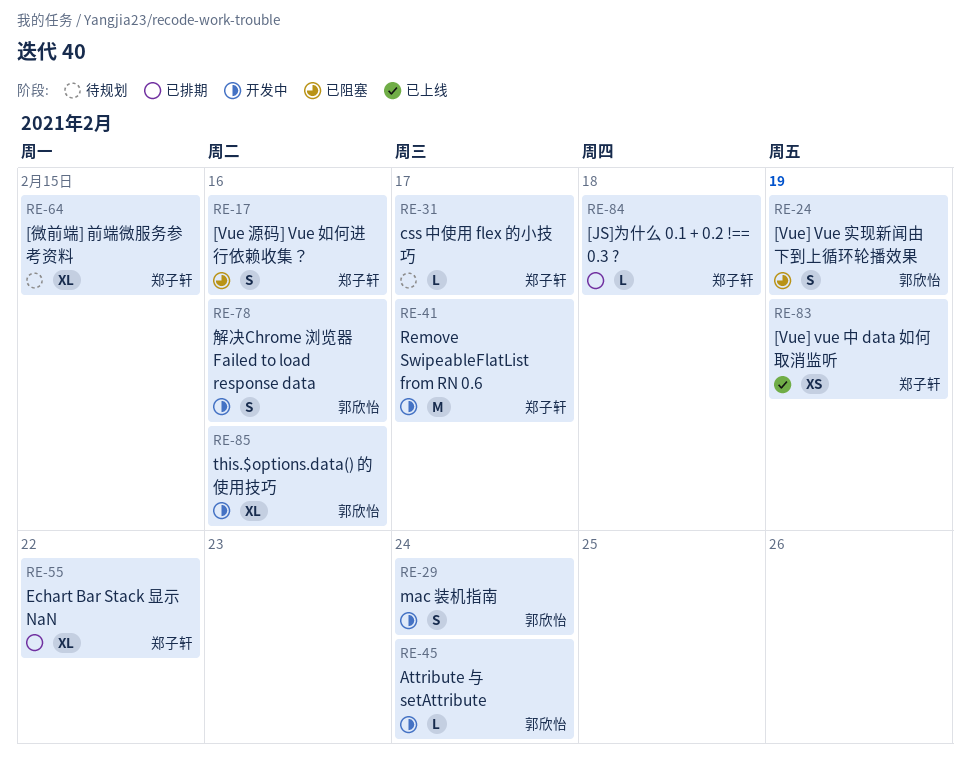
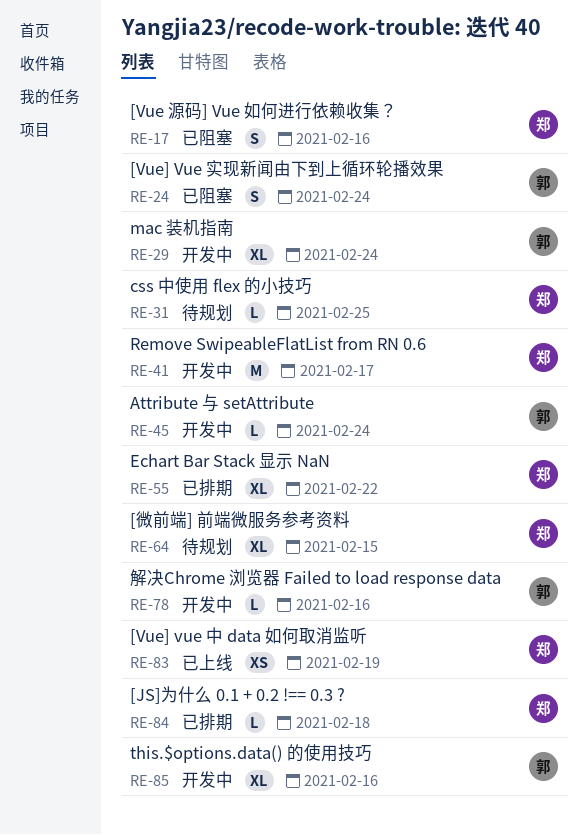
RE-24, due: Feb 19 -> Feb 24
RE-29, estimate: S -> XL
RE-31, due: Feb 17 -> Feb 25
RE-78, estimate: S -> L

